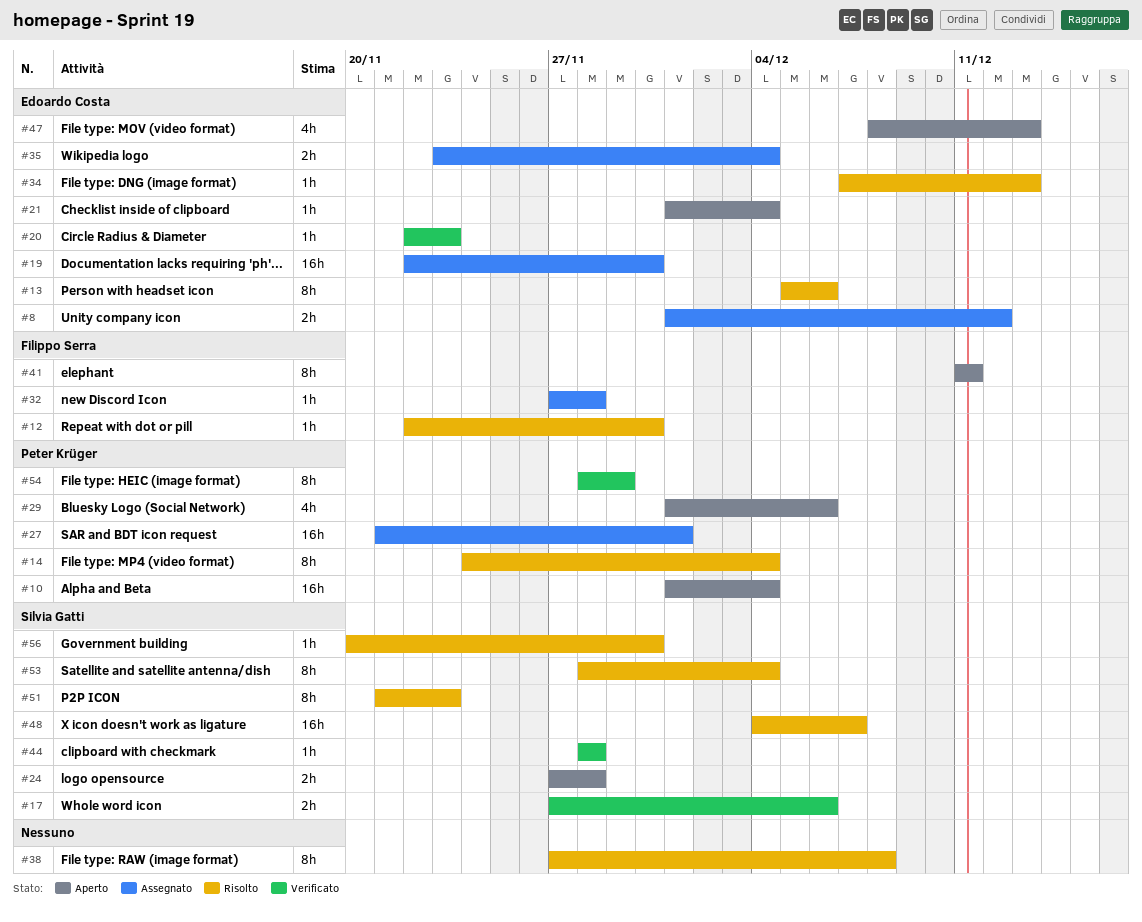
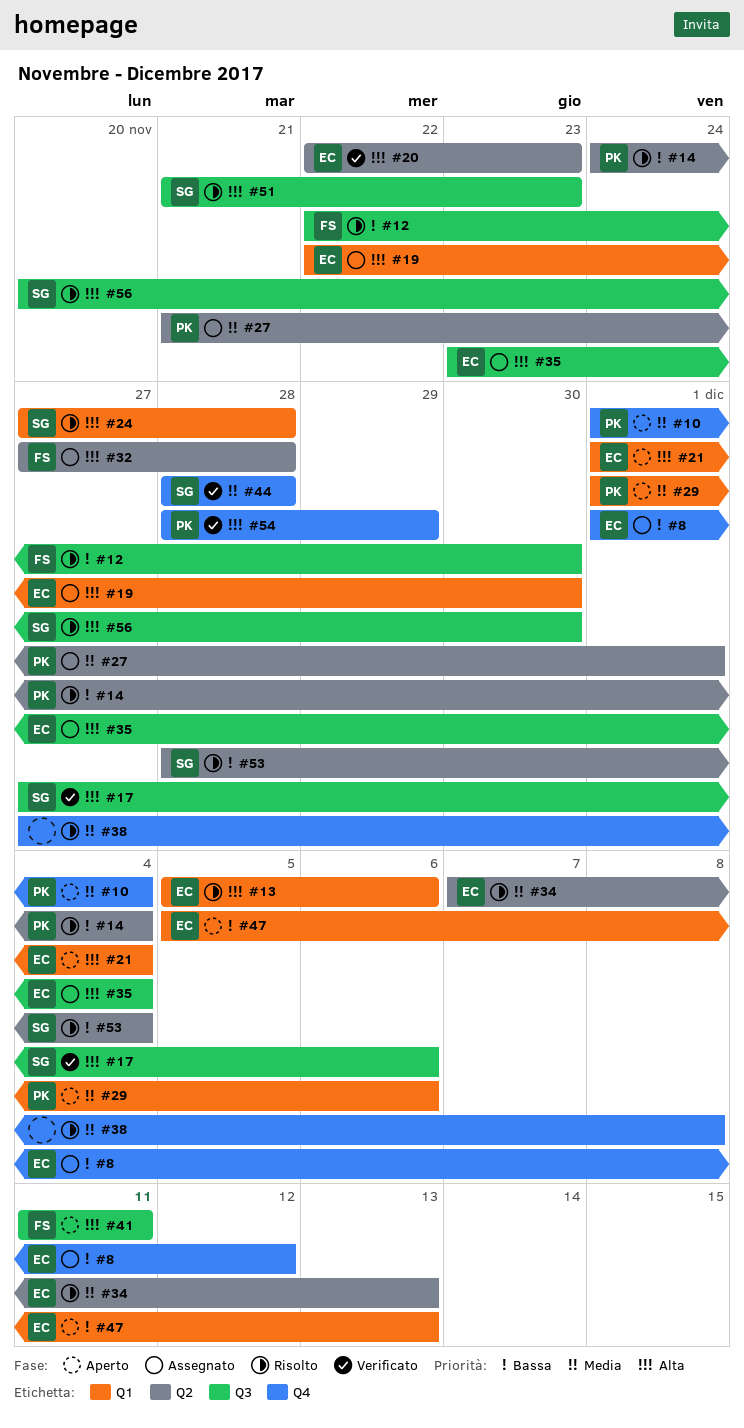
#24, status: Aperto -> Risolto
#47, start: Dec 8 -> Dec 5
#48: present -> none

